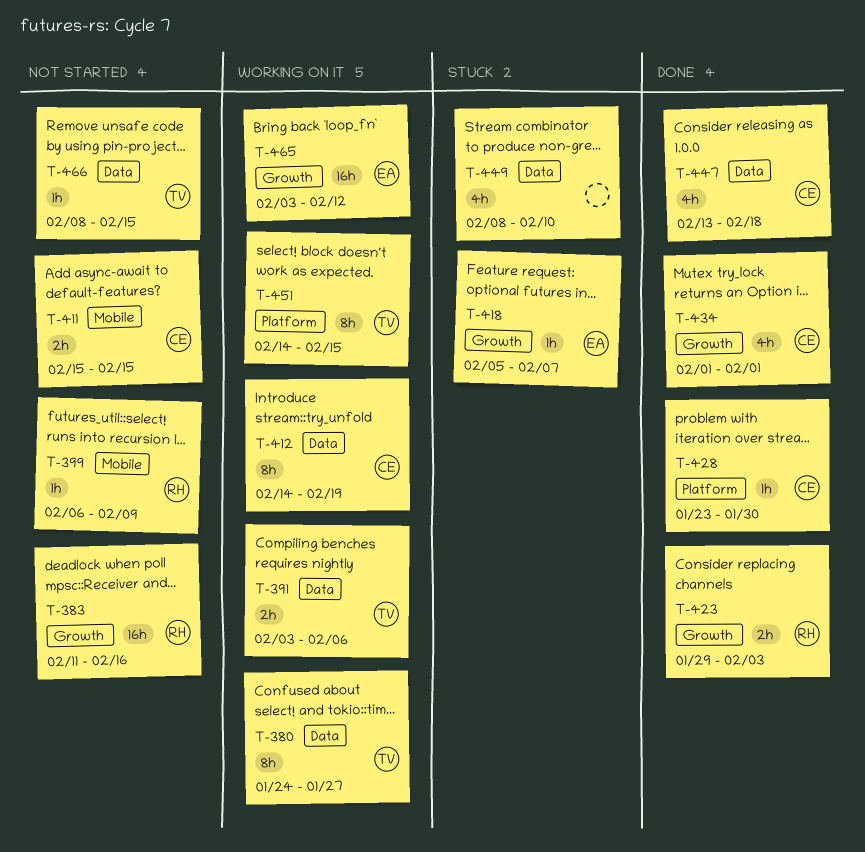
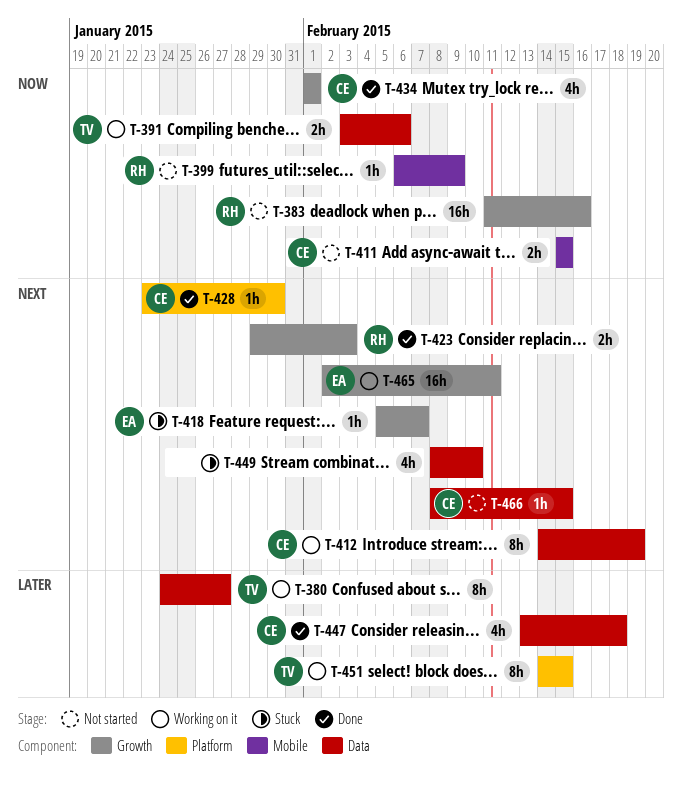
T-465, start: Feb 3 -> Feb 2
T-465, due: Feb 12 -> Feb 11
T-466, owner: TV -> CE

